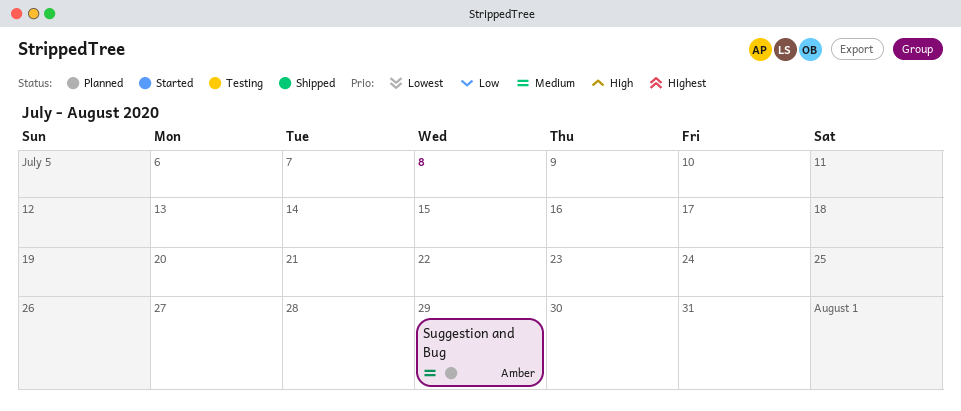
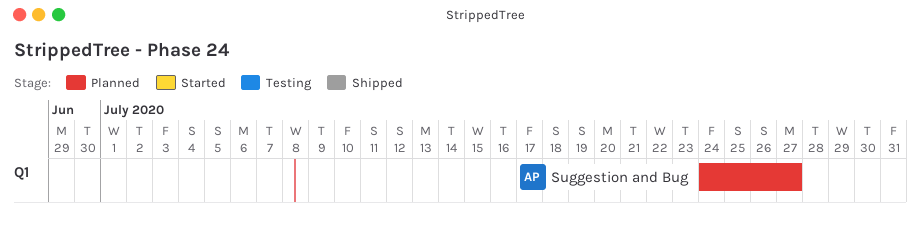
Suggestion and Bug, due: Jul 29 -> Jul 27

